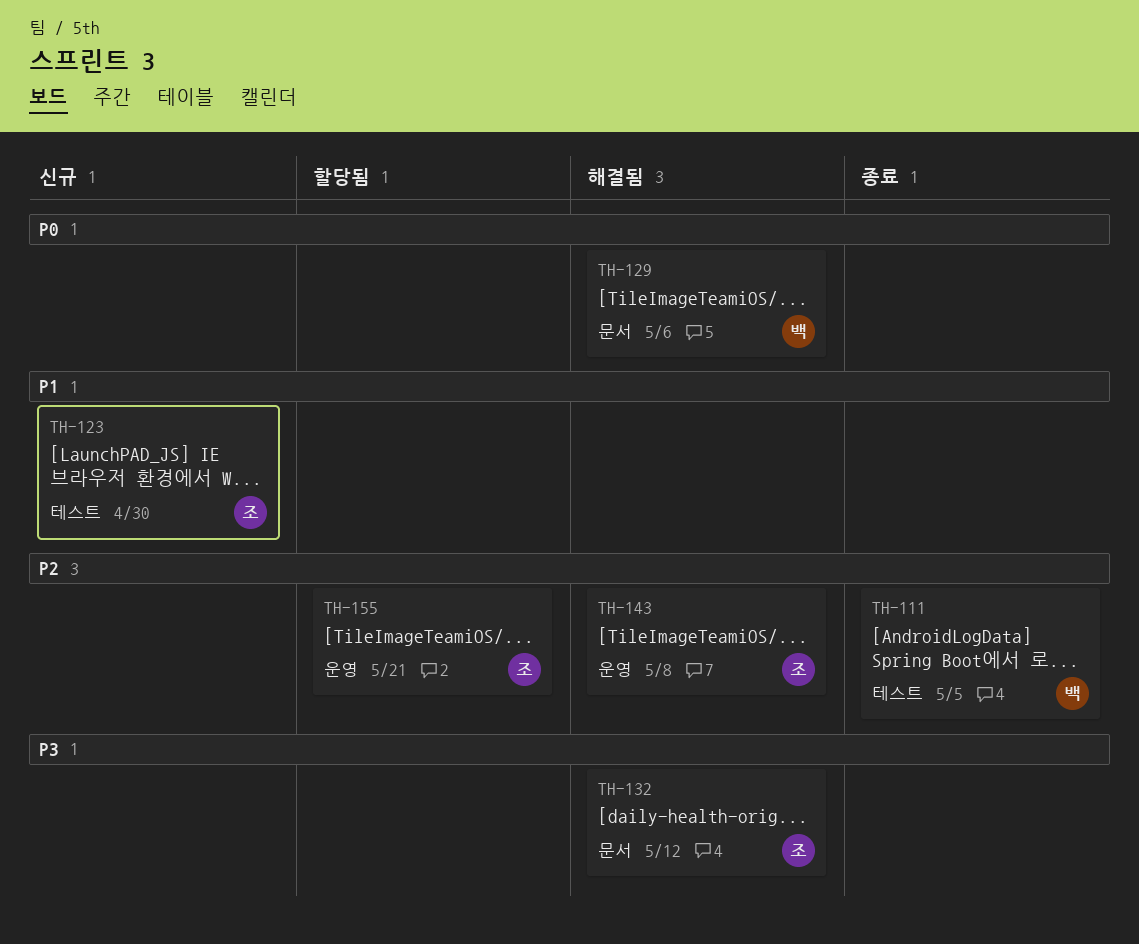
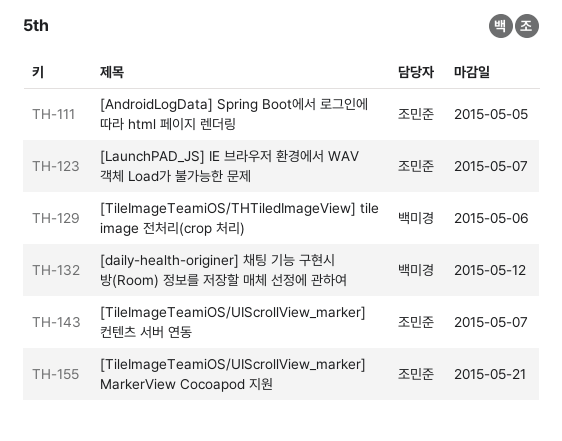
TH-111, owner: 백미경 -> 조민준
TH-123, due: Apr 30 -> May 7
TH-132, owner: 조민준 -> 백미경
TH-143, due: May 8 -> May 7

